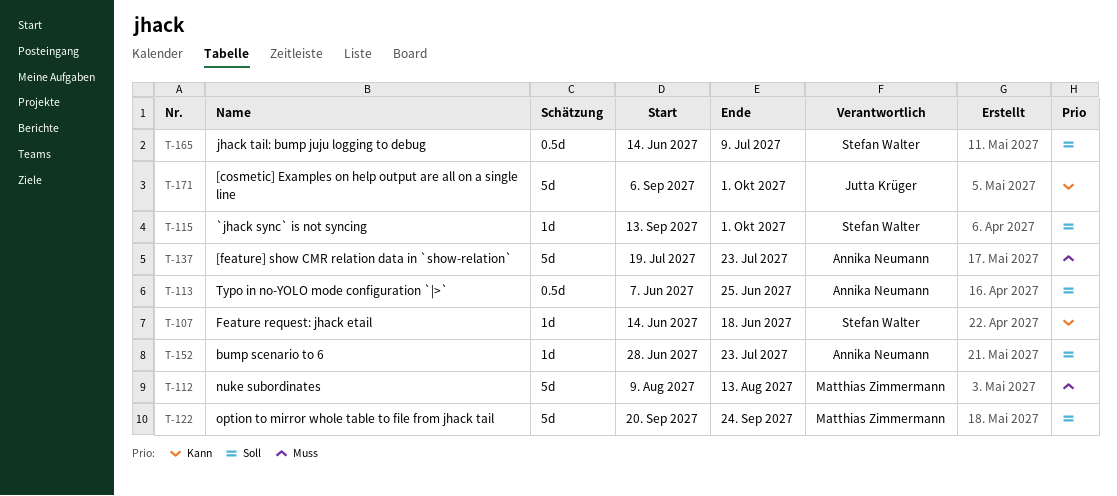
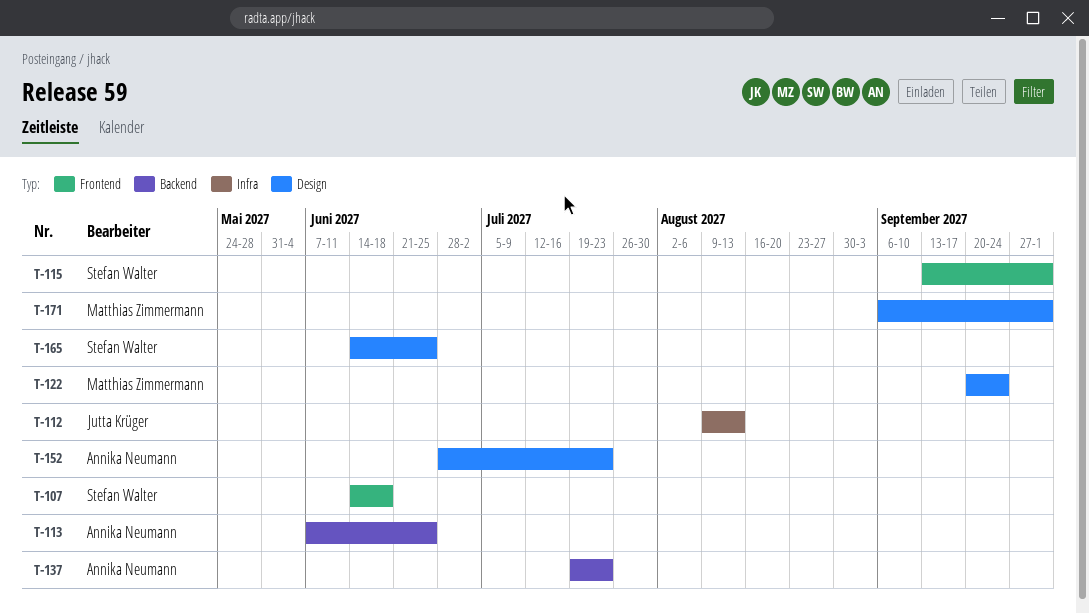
T-112, owner: Matthias Zimmermann -> Jutta Krüger
T-165, due: Jul 9 -> Jun 25
T-171, owner: Jutta Krüger -> Matthias Zimmermann

